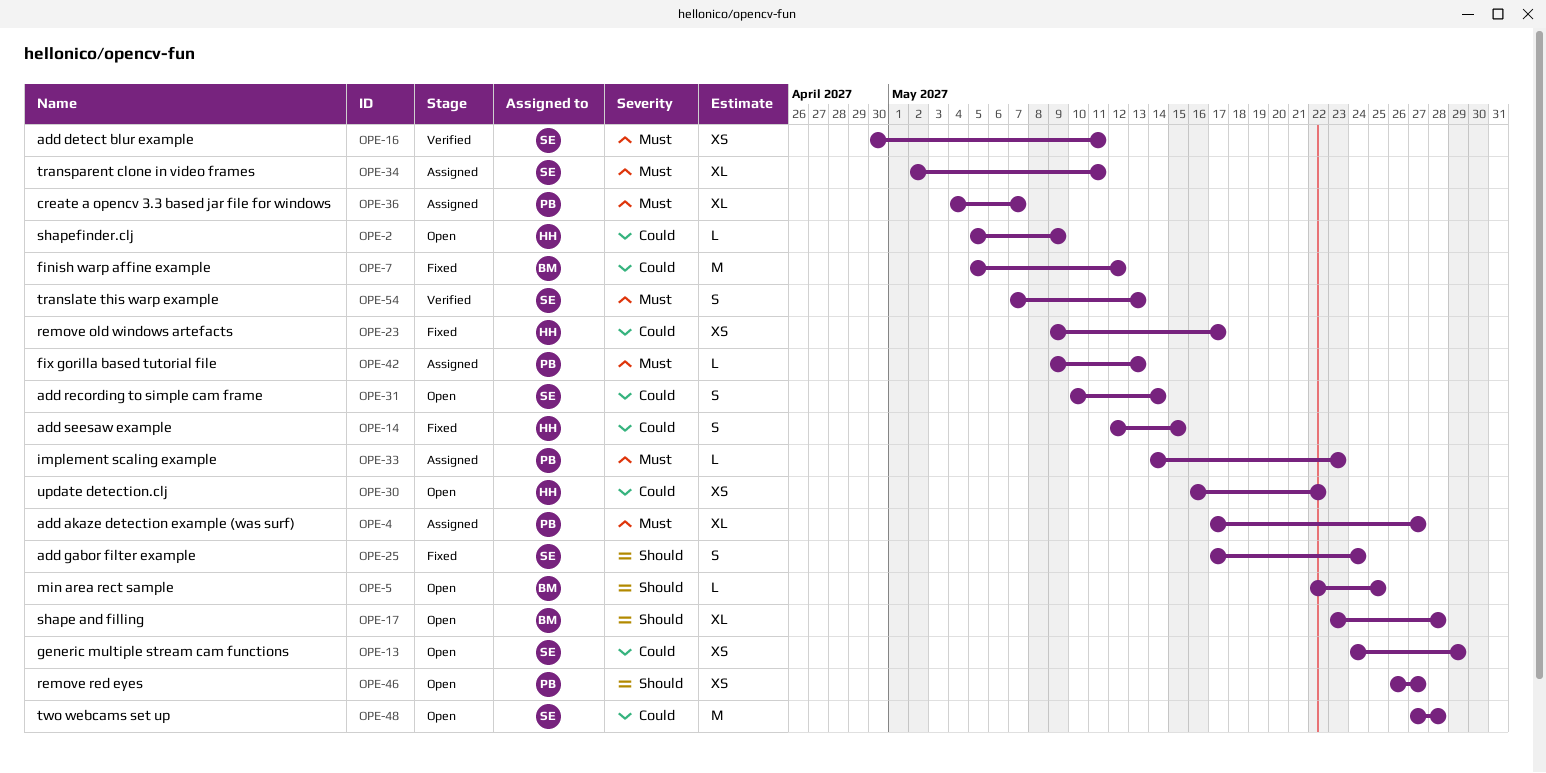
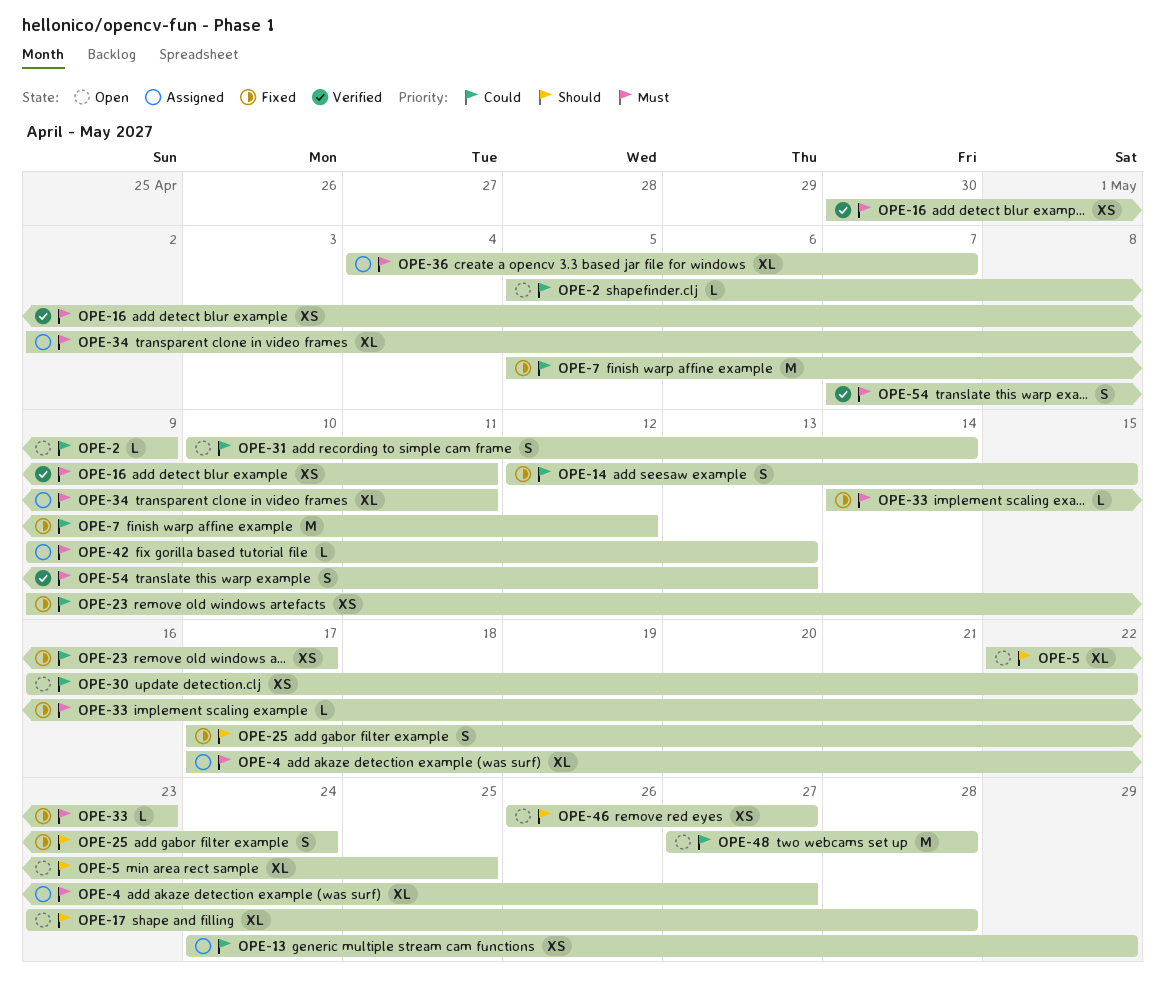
OPE-5, estimate: L -> XL
OPE-13, status: Open -> Assigned
OPE-33, status: Assigned -> Fixed

